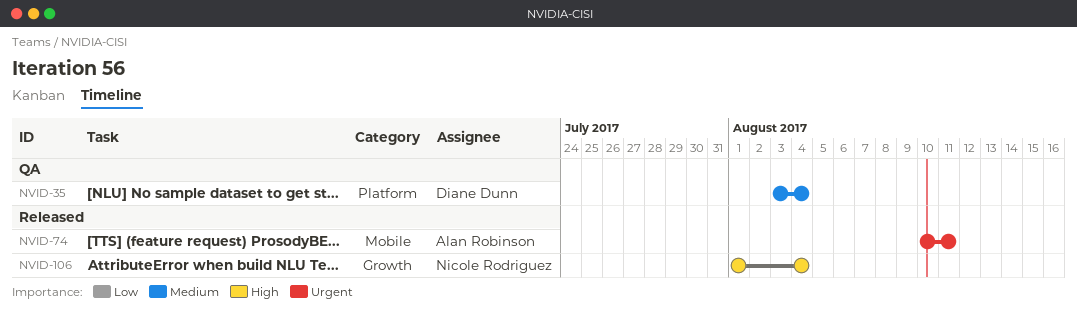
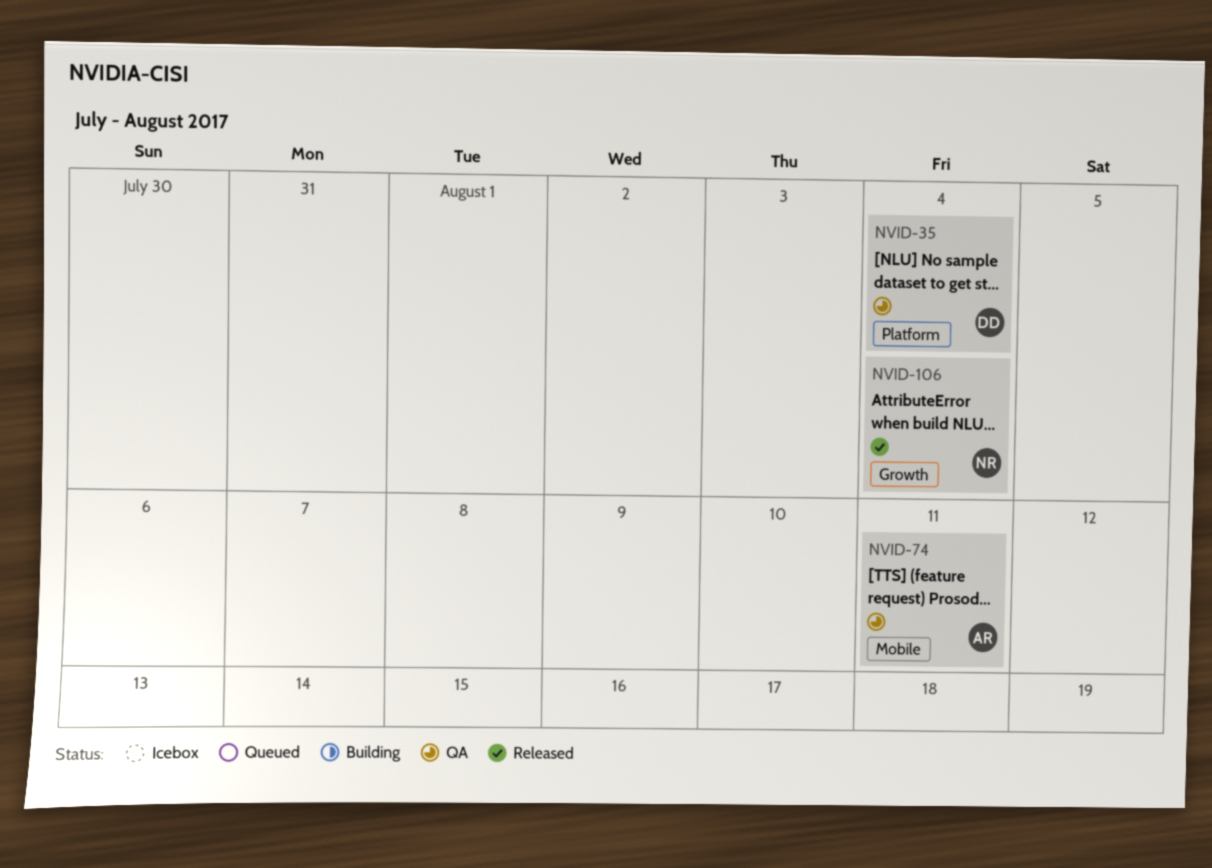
NVID-74, status: Released -> QA

